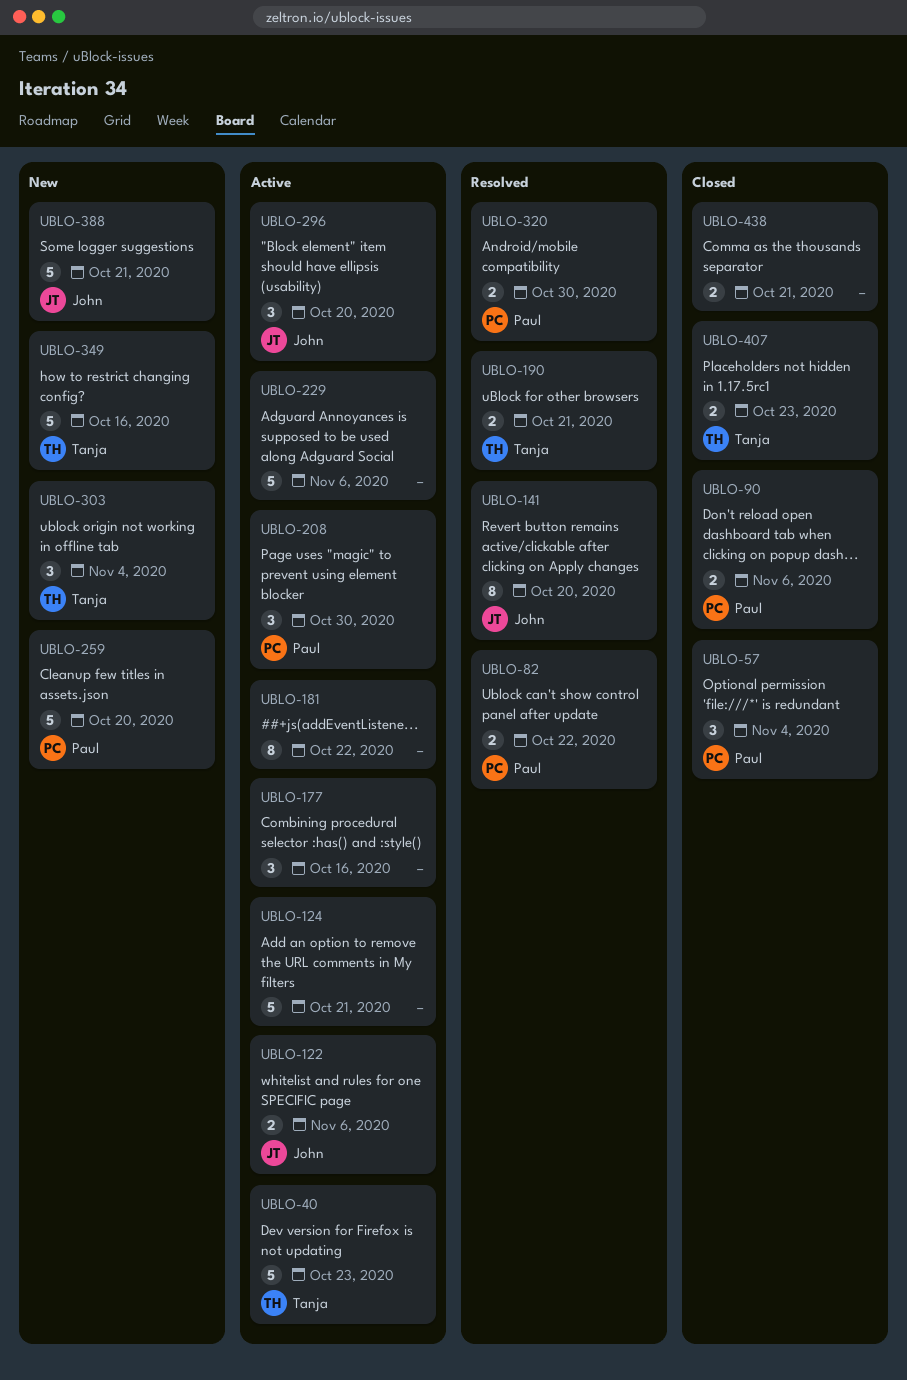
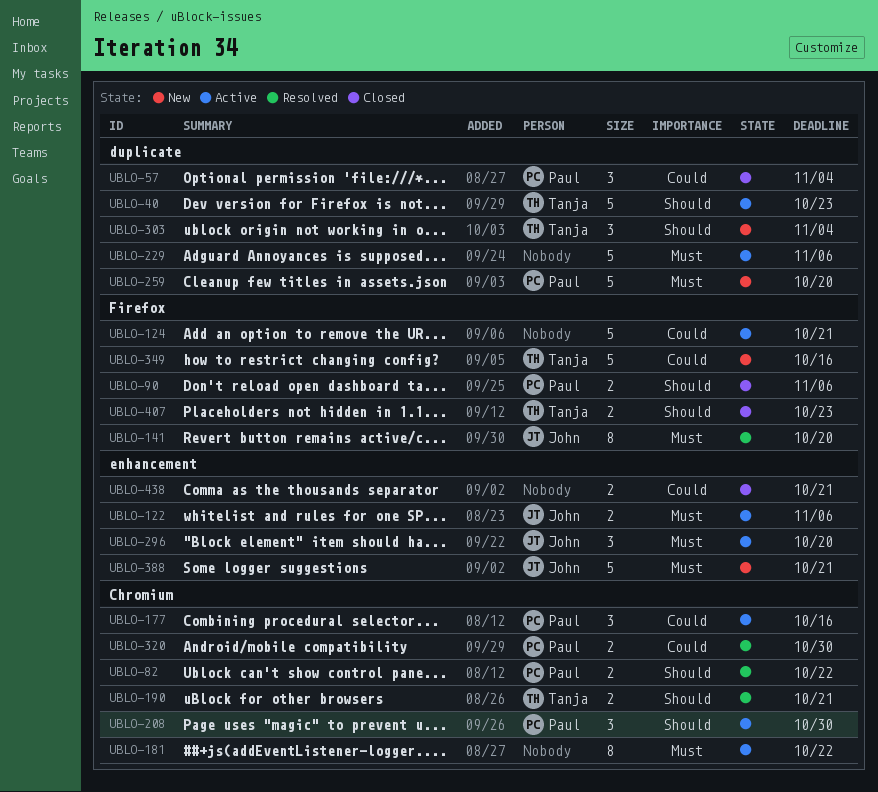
UBLO-177, owner: none -> Paul

